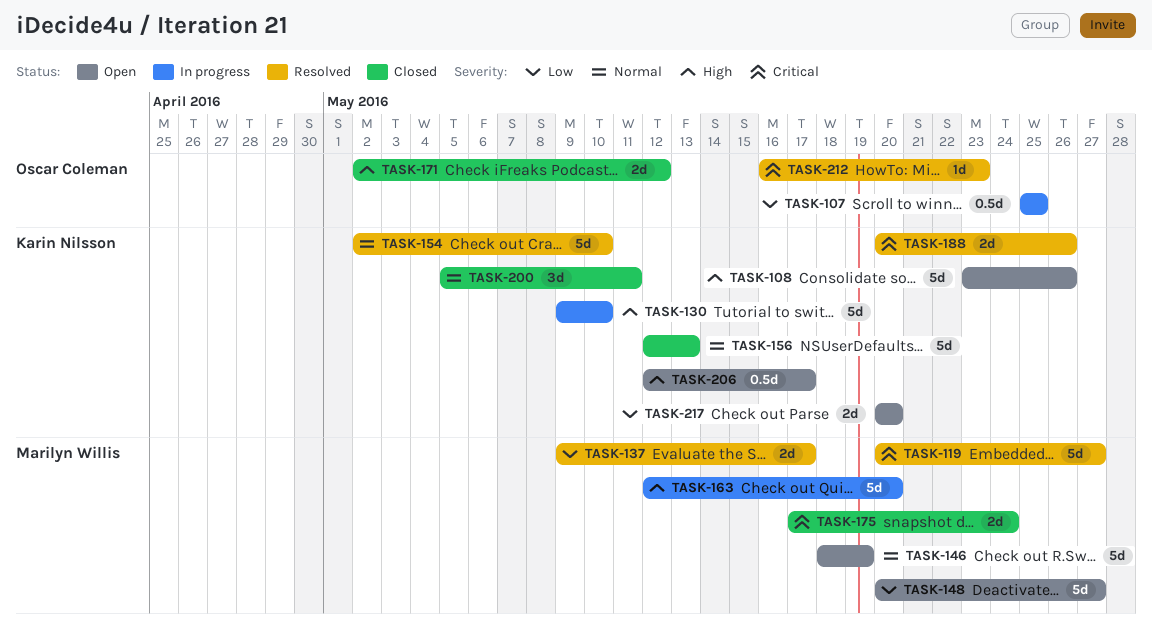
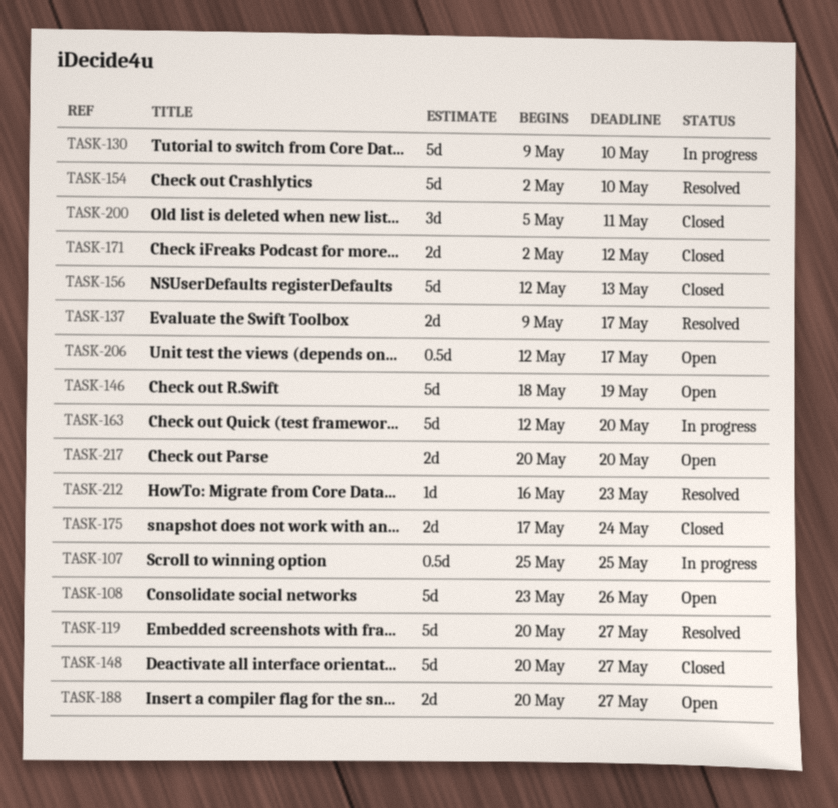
TASK-148, status: Open -> Closed
TASK-188, status: Resolved -> Open
TASK-188, due: May 26 -> May 27

